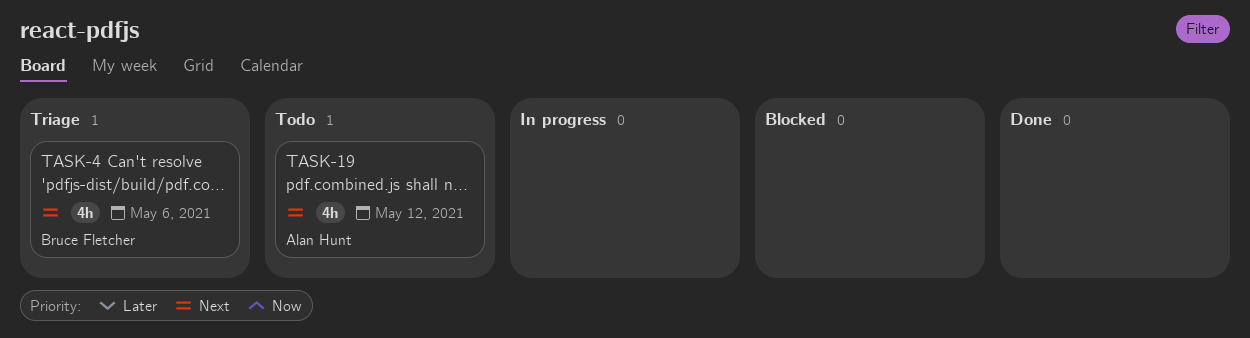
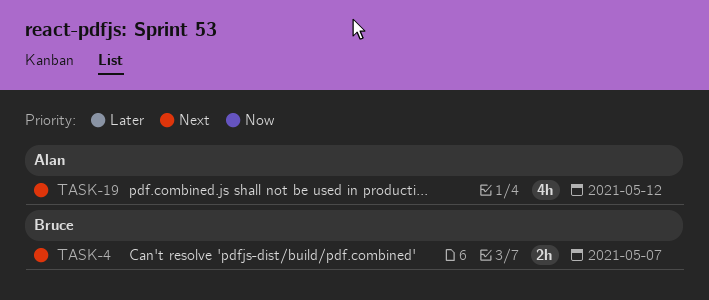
TASK-4, estimate: 4h -> 2h
TASK-4, due: May 6 -> May 7

